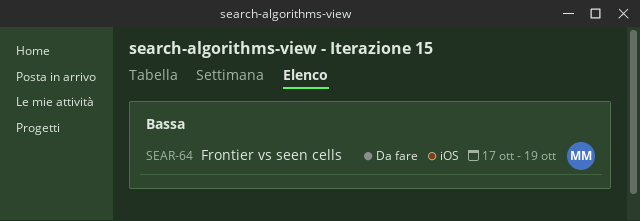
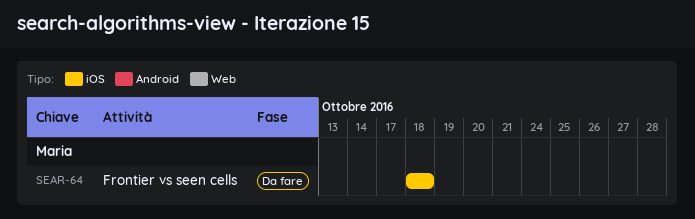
SEAR-64, start: Oct 17 -> Oct 18
SEAR-64, due: Oct 19 -> Oct 18

